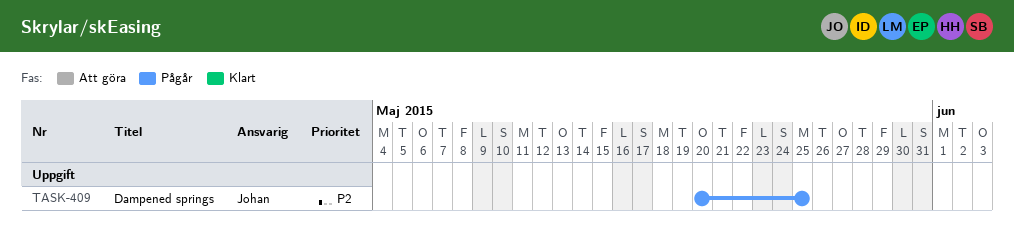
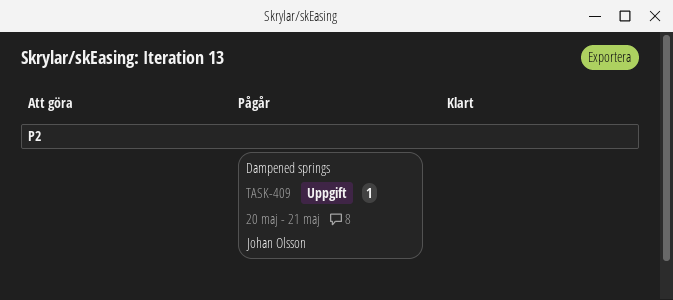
TASK-409, due: May 25 -> May 21

